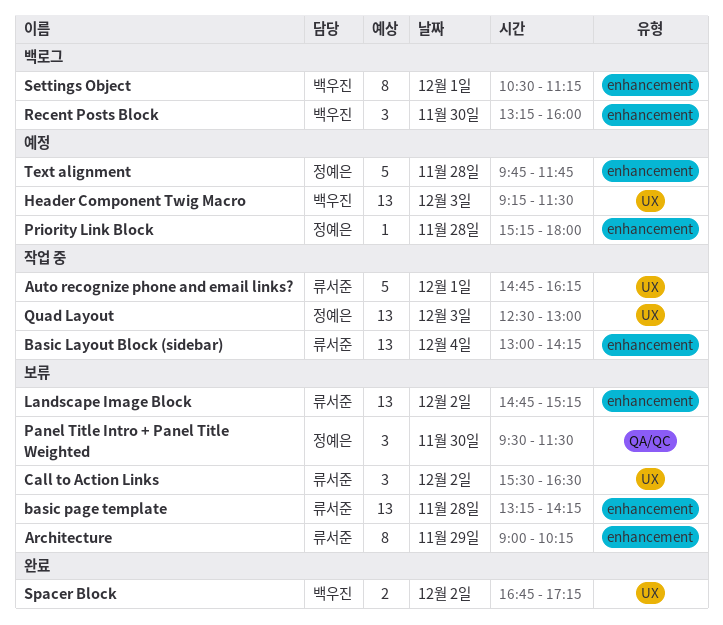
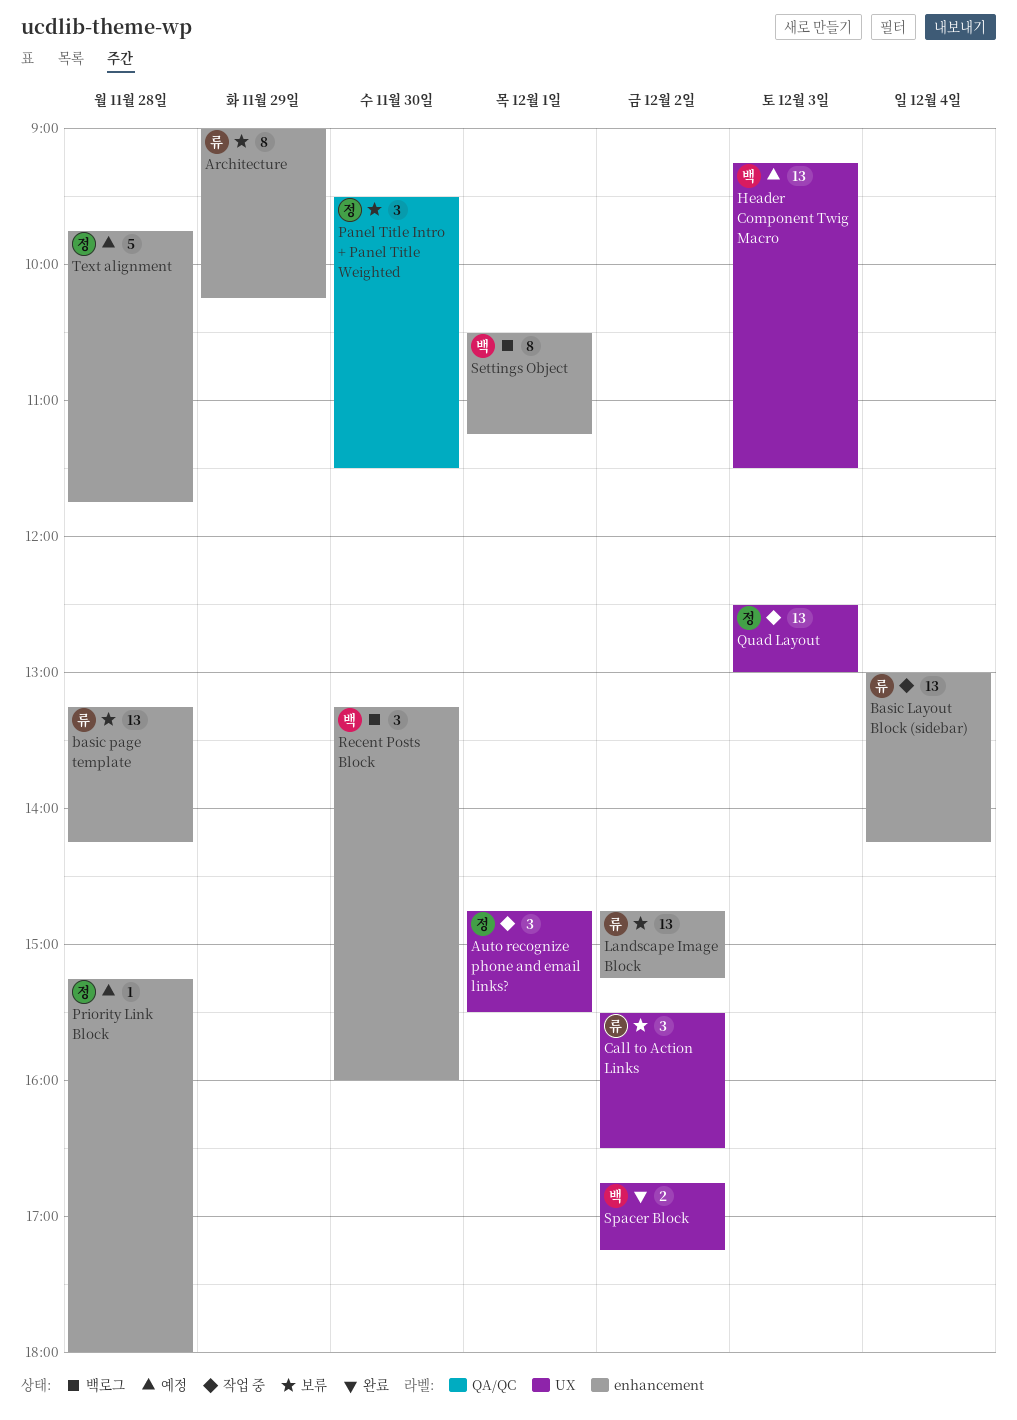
Auto recognize phone and email links?, owner: 류서준 -> 정예은
Auto recognize phone and email links?, estimate: 5 -> 3
Auto recognize phone and email links?, ends: 16:15 -> 15:30

